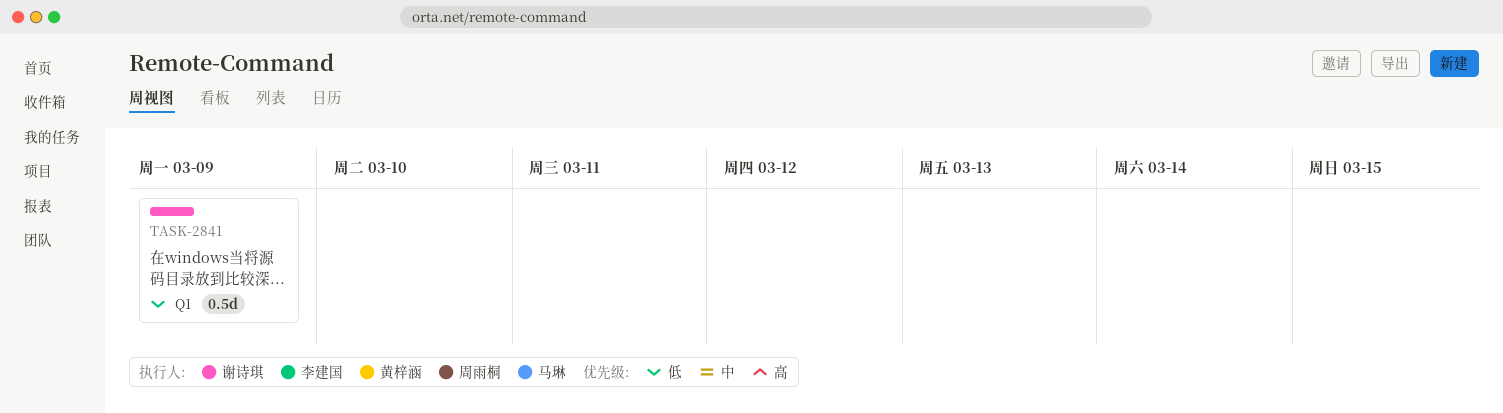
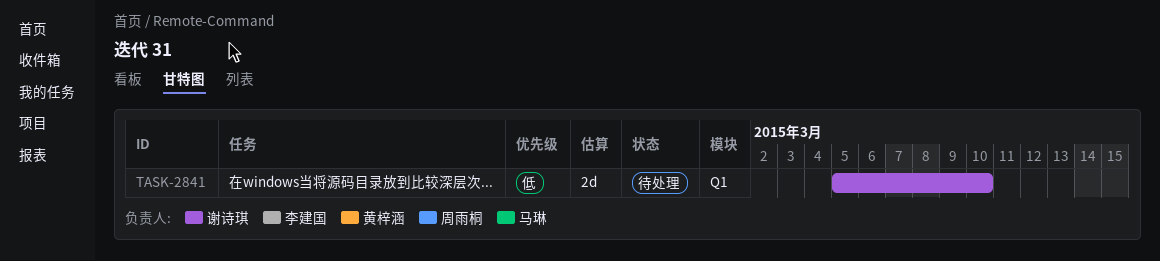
TASK-2841, estimate: 0.5d -> 2d
TASK-2841, due: Mar 9 -> Mar 10

